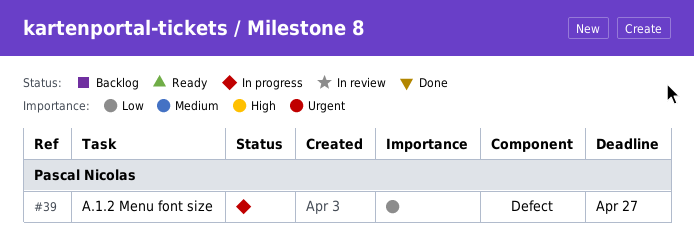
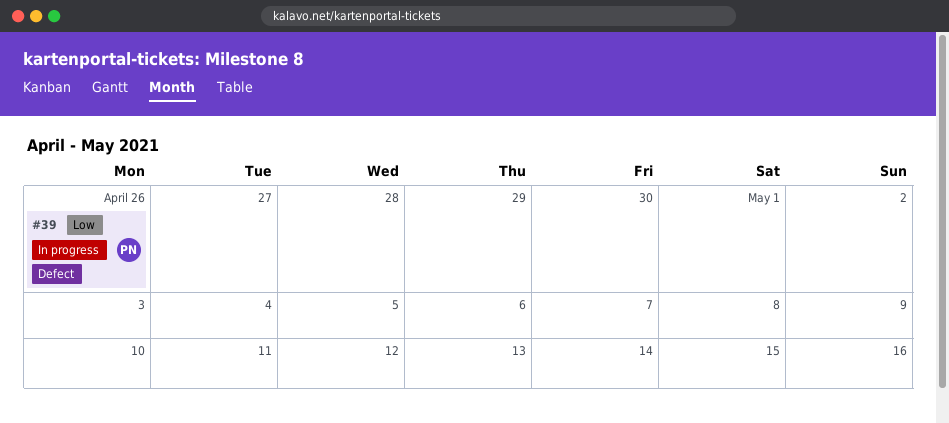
#39, due: Apr 27 -> Apr 26

